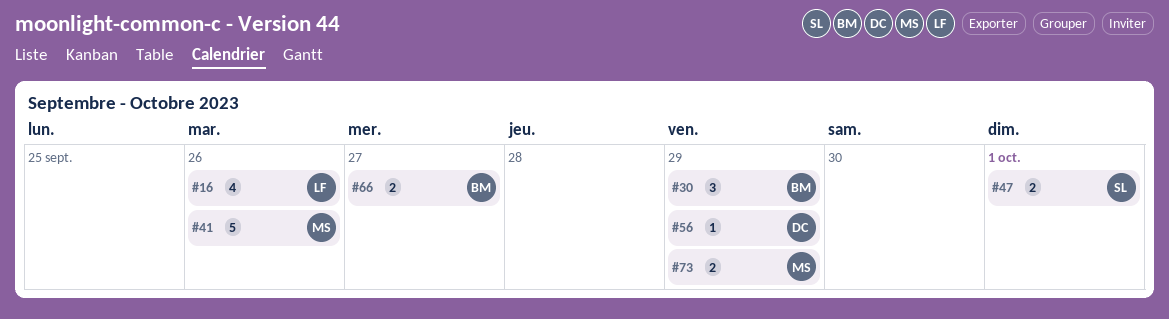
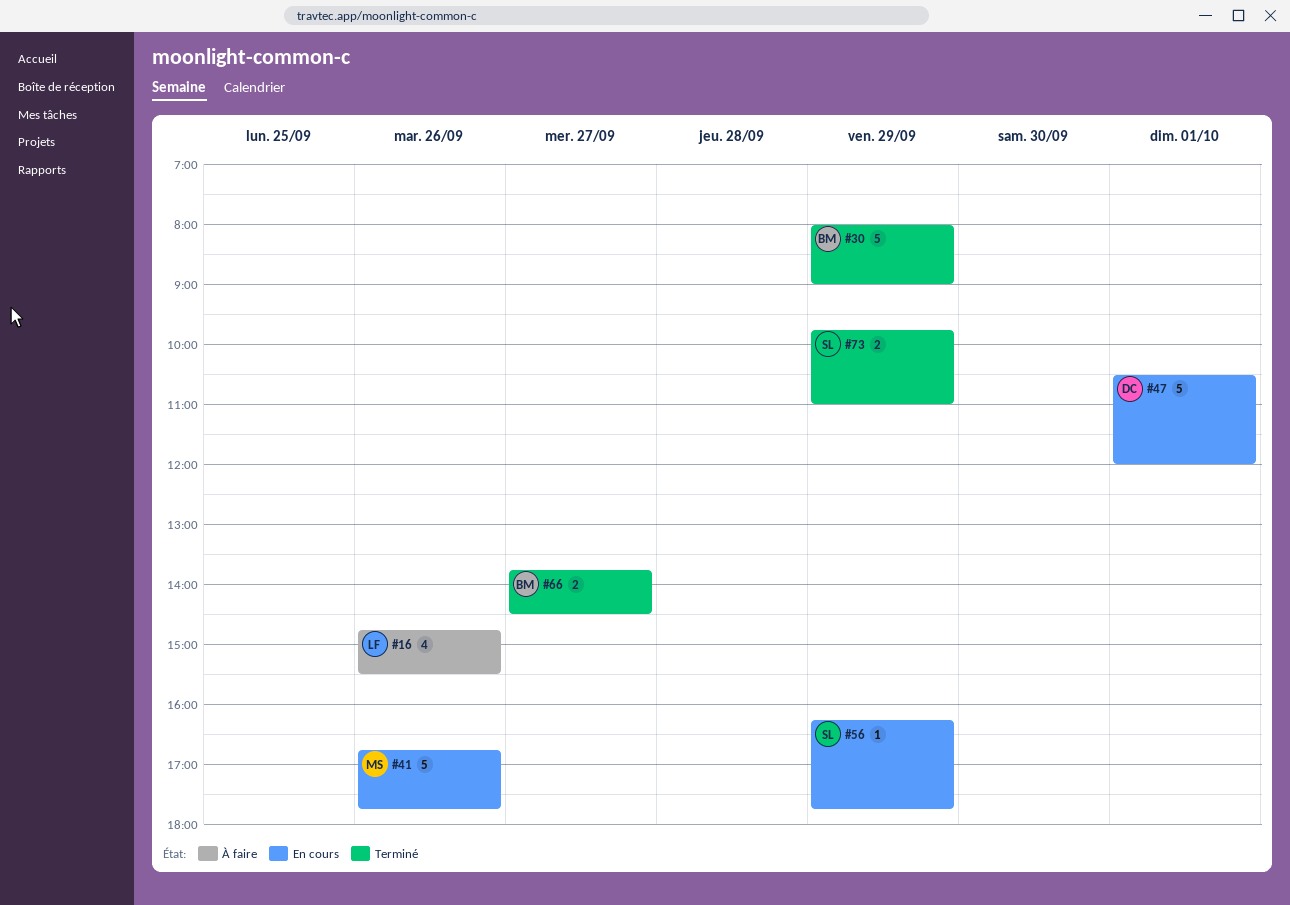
#30, estimate: 3 -> 5
#47, owner: SL -> DC
#47, estimate: 2 -> 5
#56, owner: DC -> SL
#73, owner: MS -> SL

